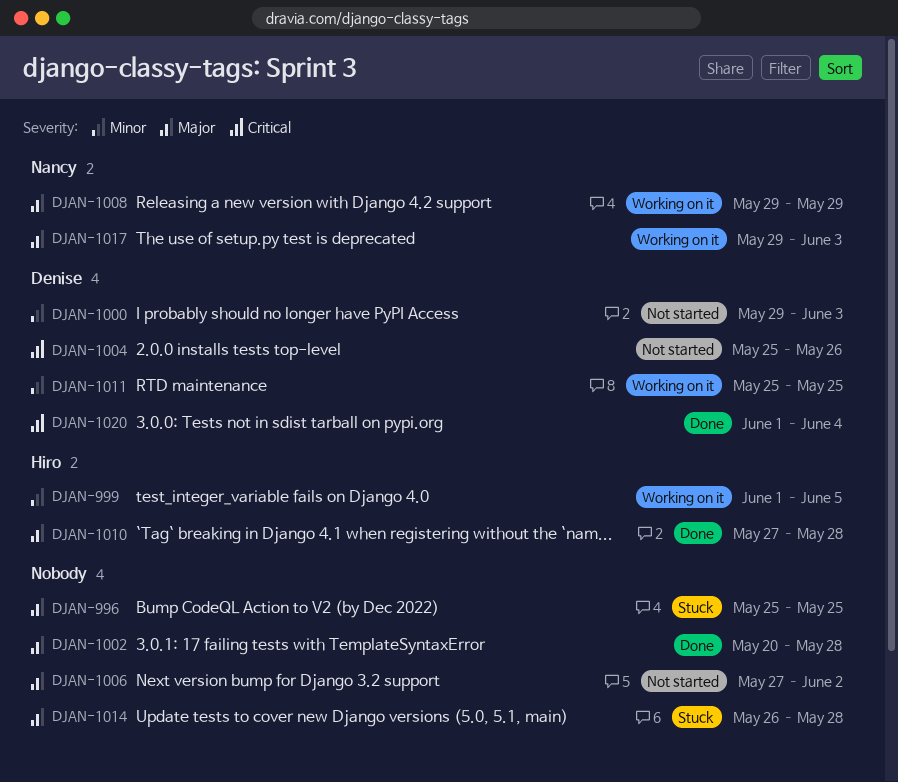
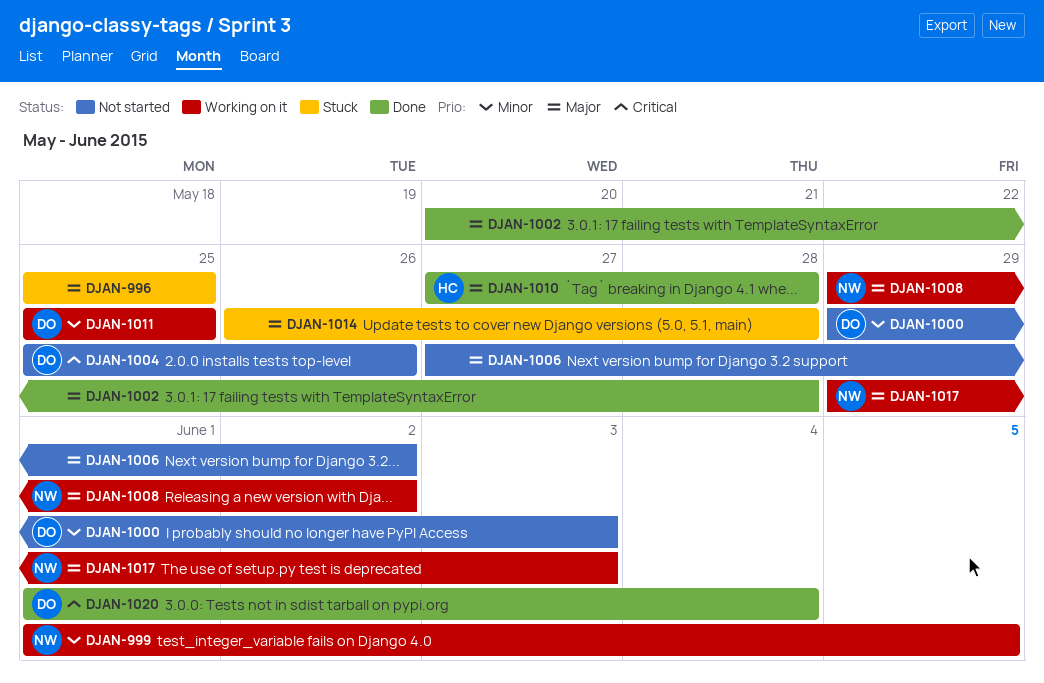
DJAN-999, owner: Hiro -> Nancy
DJAN-1008, due: May 29 -> Jun 2

